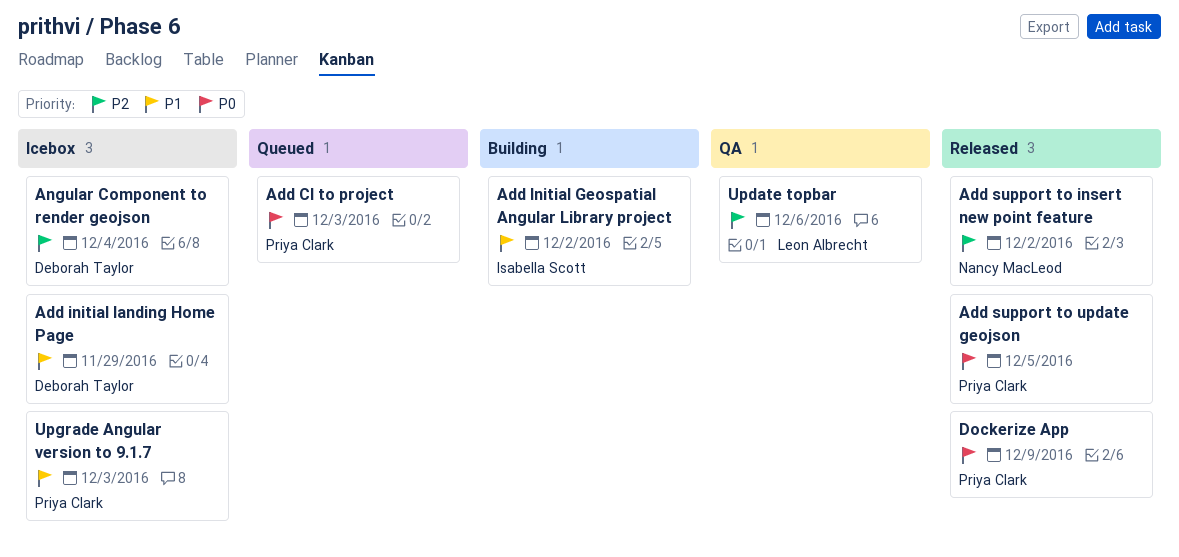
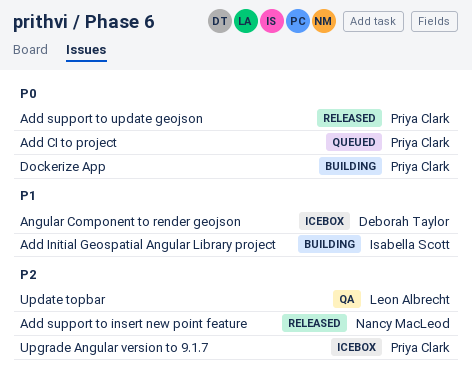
Add initial landing Home Page: present -> none
Angular Component to render geojson, priority: P2 -> P1
Dockerize App, status: Released -> Building
Upgrade Angular version to 9.1.7, priority: P1 -> P2

